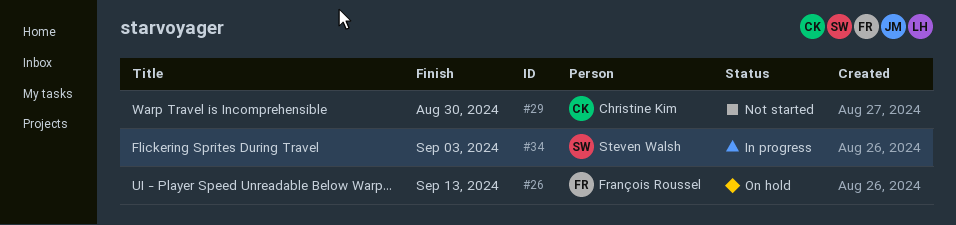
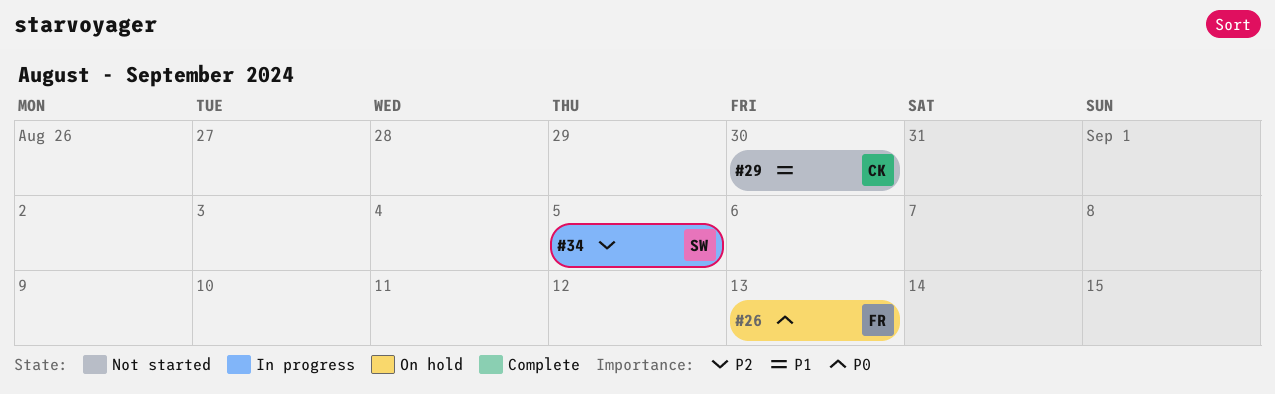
#34, due: Sep 3 -> Sep 5

